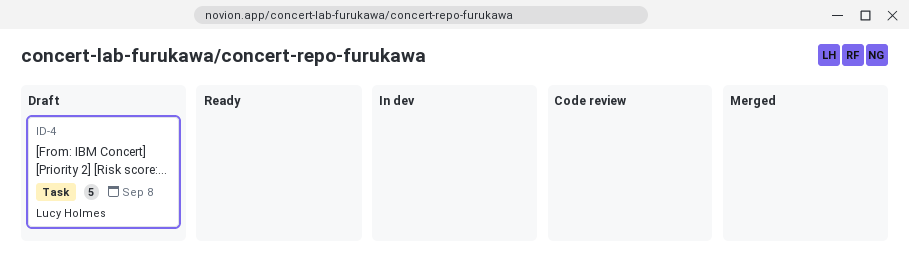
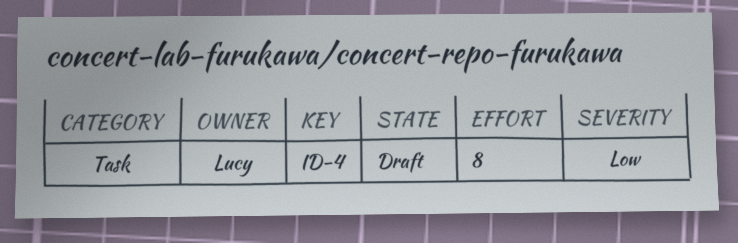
ID-4, estimate: 5 -> 8

